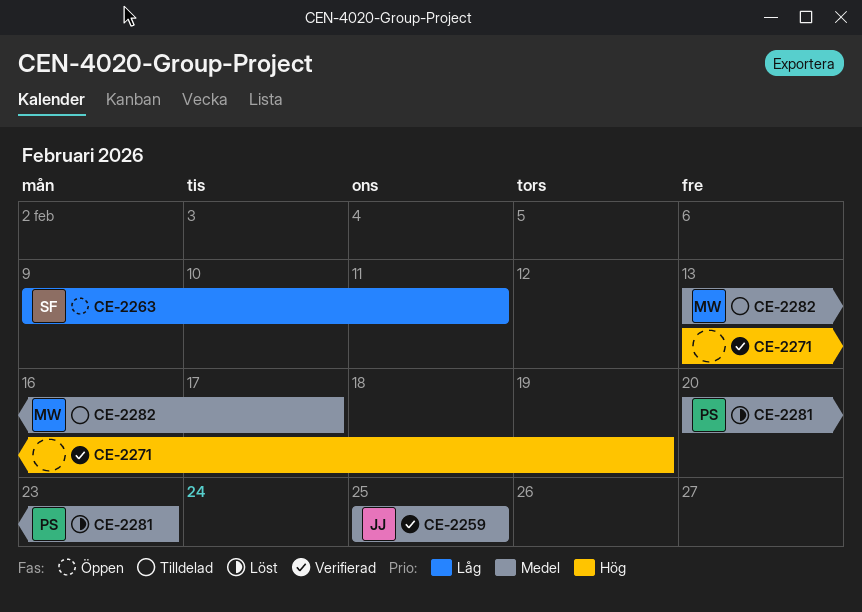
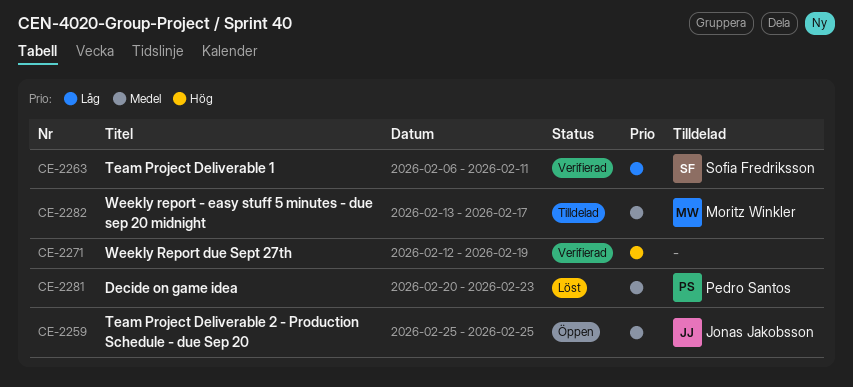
CE-2259, status: Verifierad -> Öppen
CE-2263, status: Öppen -> Verifierad
CE-2263, start: Feb 9 -> Feb 6
CE-2271, start: Feb 13 -> Feb 12

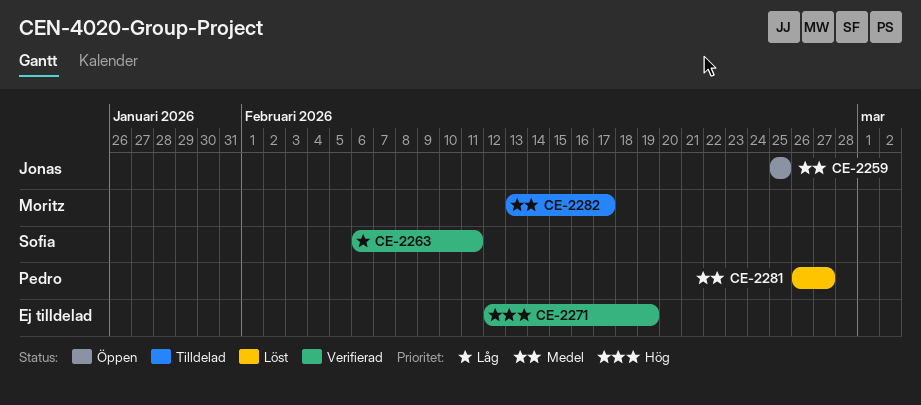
CE-2281, start: Feb 20 -> Feb 26
CE-2281, due: Feb 23 -> Feb 27

